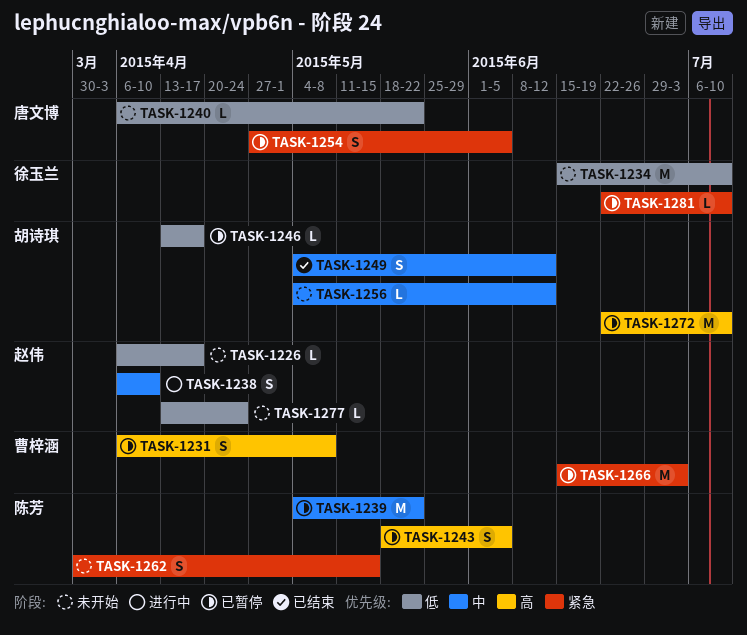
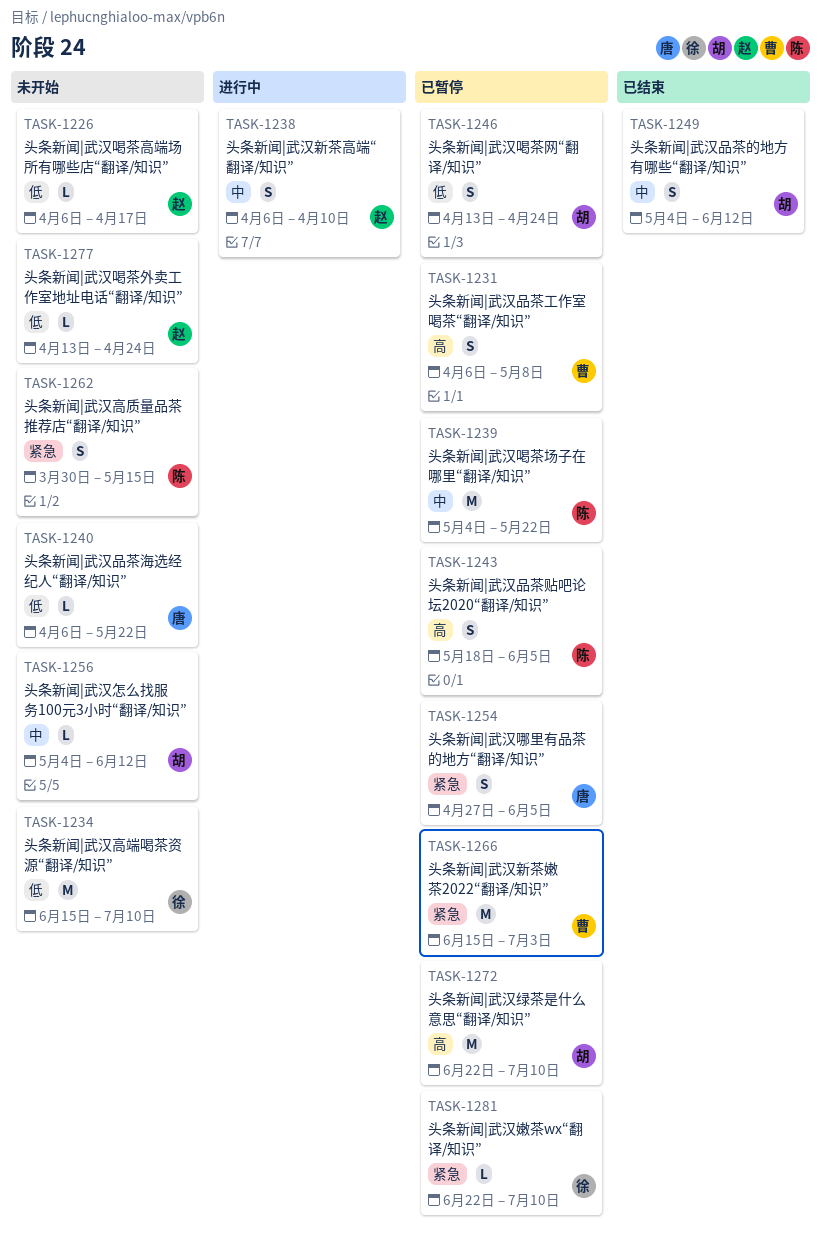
TASK-1246, estimate: L -> S
TASK-1246, due: Apr 17 -> Apr 24

